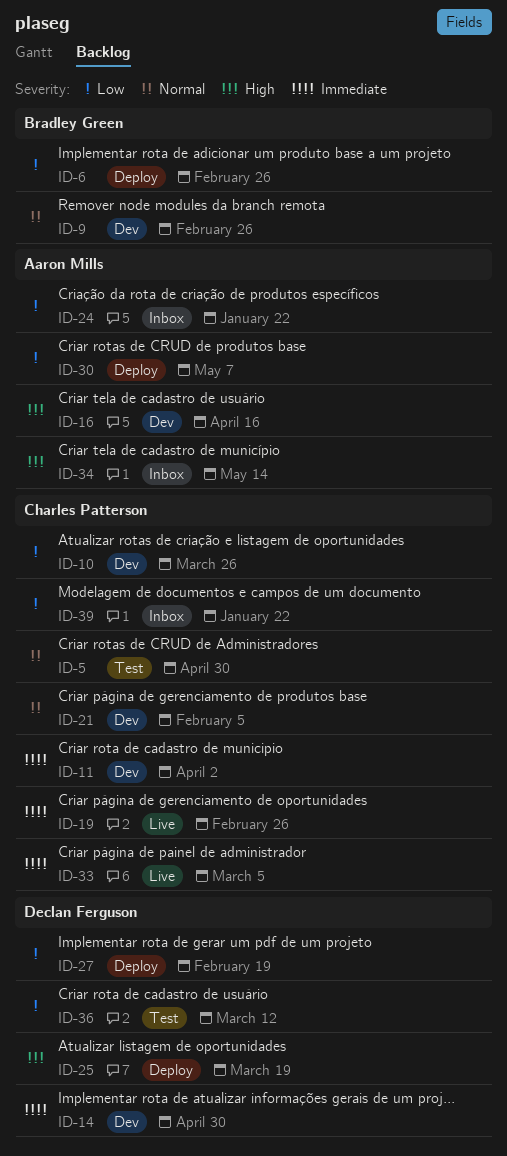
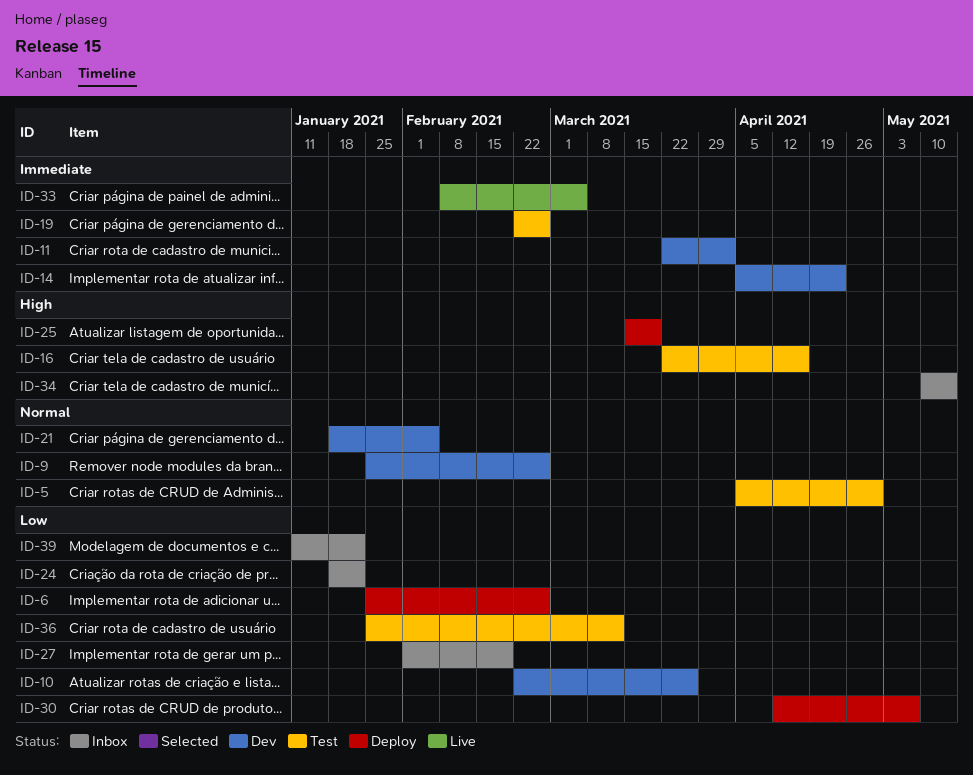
ID-14, due: Apr 30 -> Apr 23
ID-16, status: Dev -> Test
ID-19, status: Live -> Test
ID-27, status: Deploy -> Inbox

